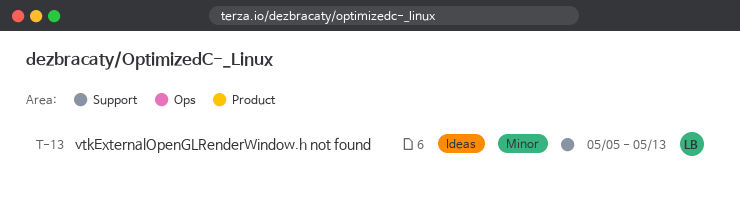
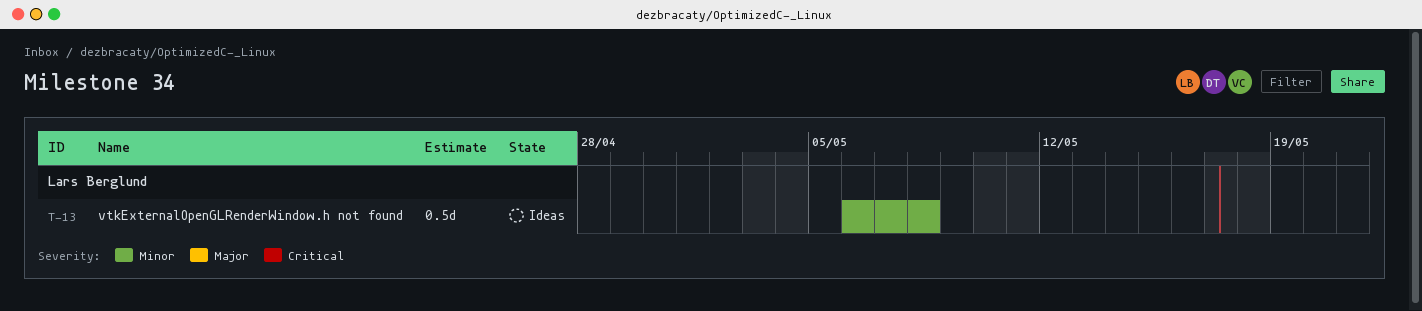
T-13, start: May 5 -> May 6
T-13, due: May 13 -> May 8

